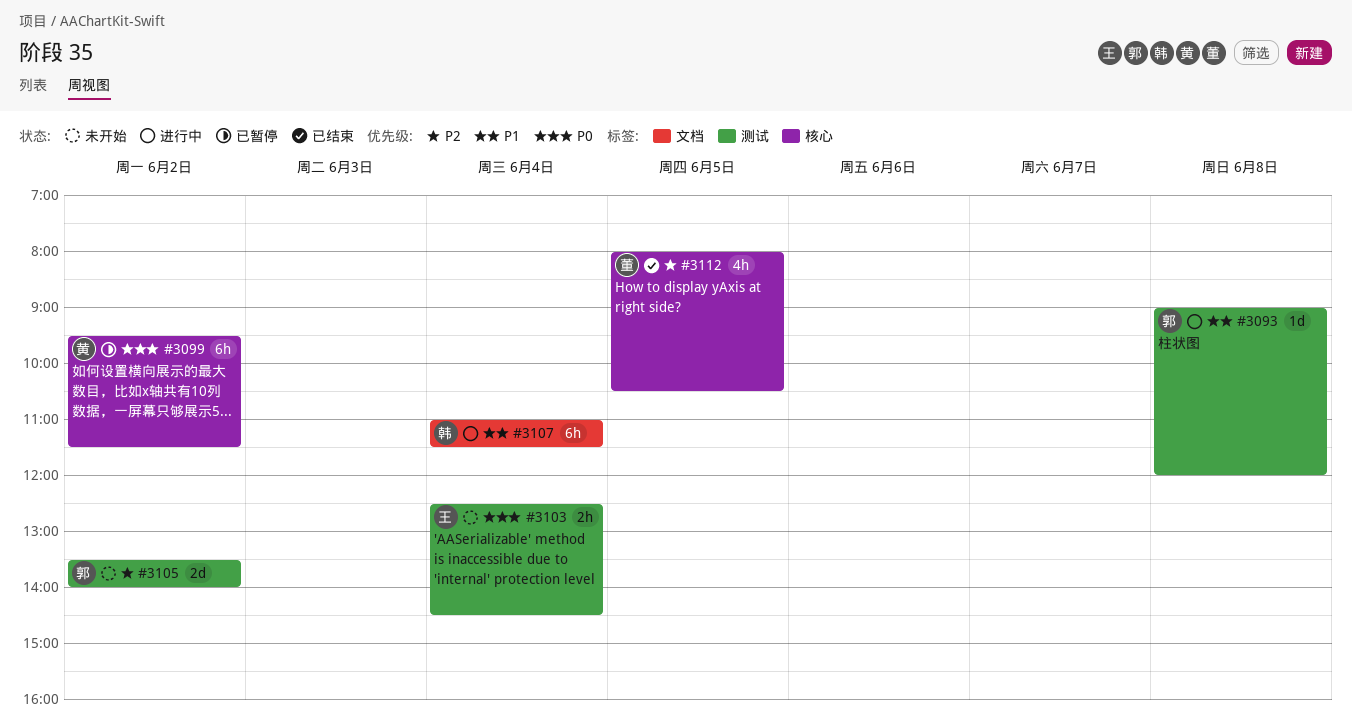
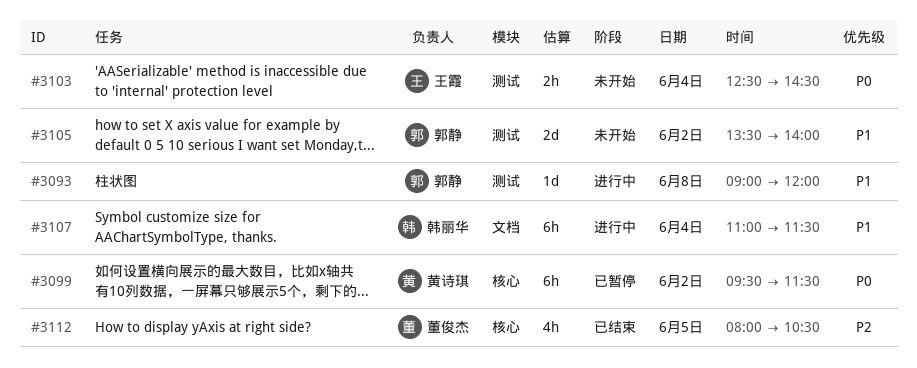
#3105, priority: P2 -> P1

